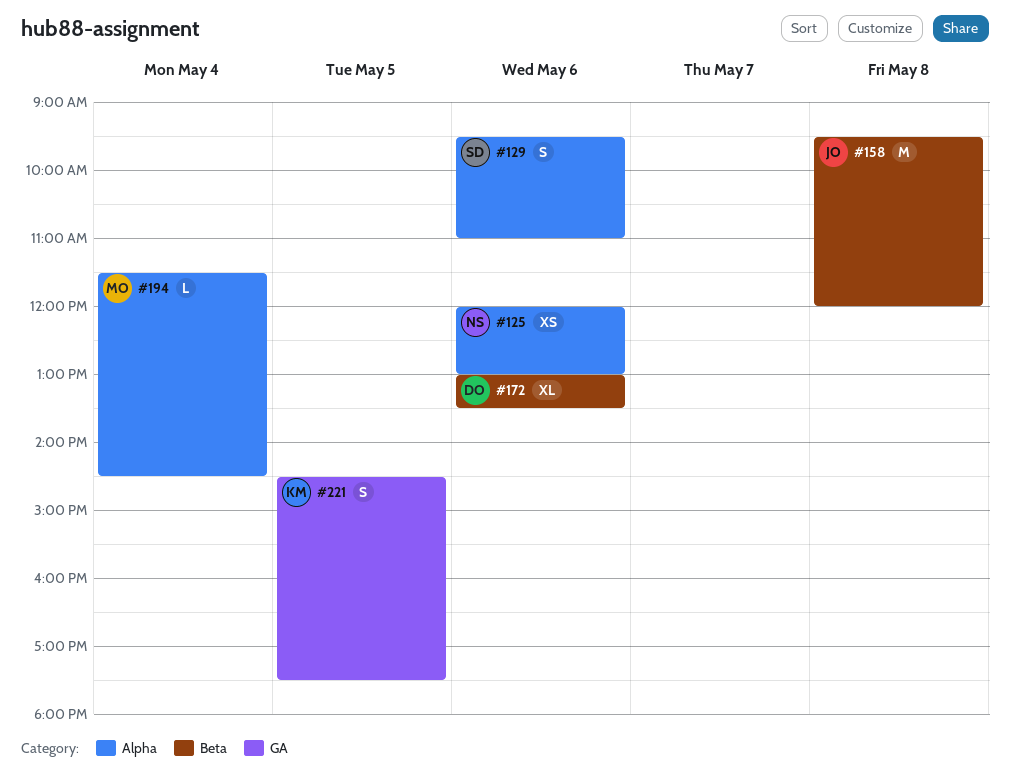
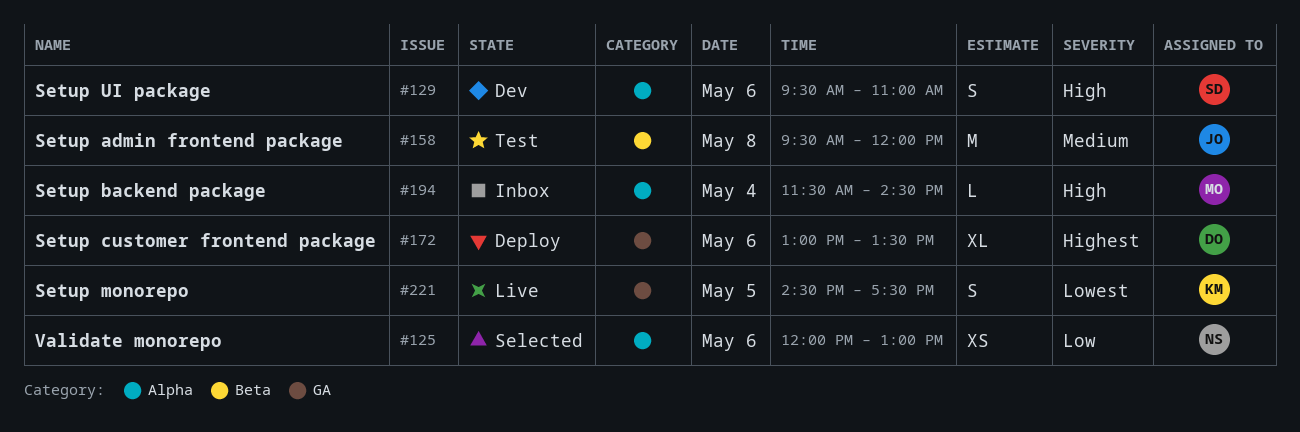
#172, label: Beta -> GA

